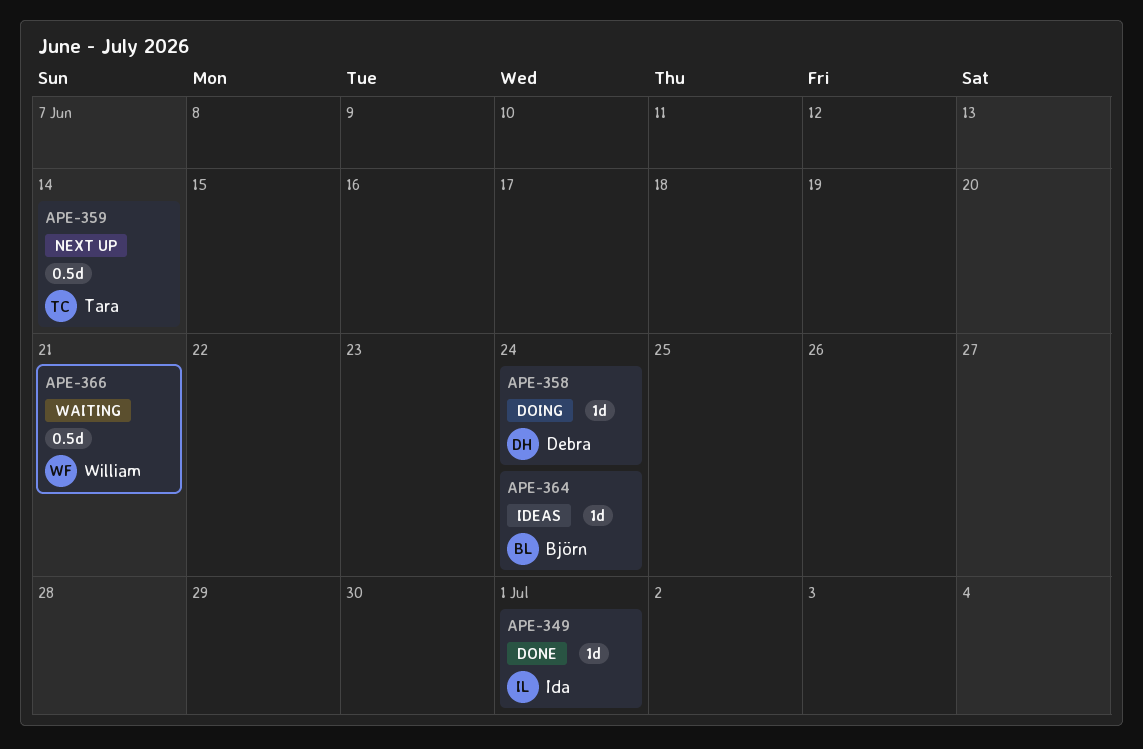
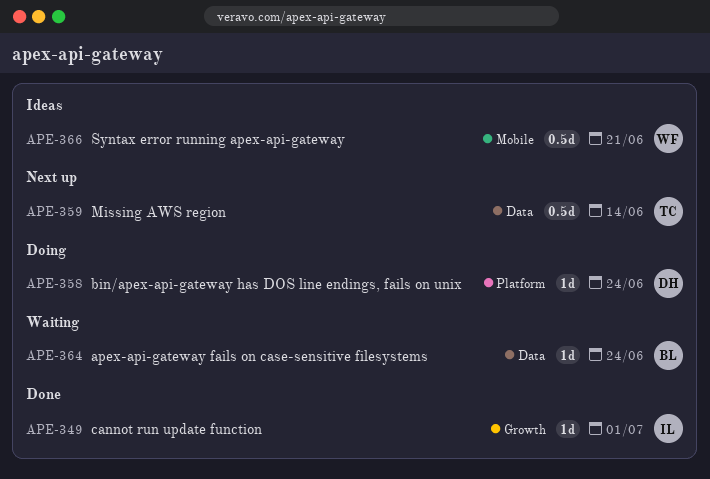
APE-364, status: Ideas -> Waiting
APE-366, status: Waiting -> Ideas

